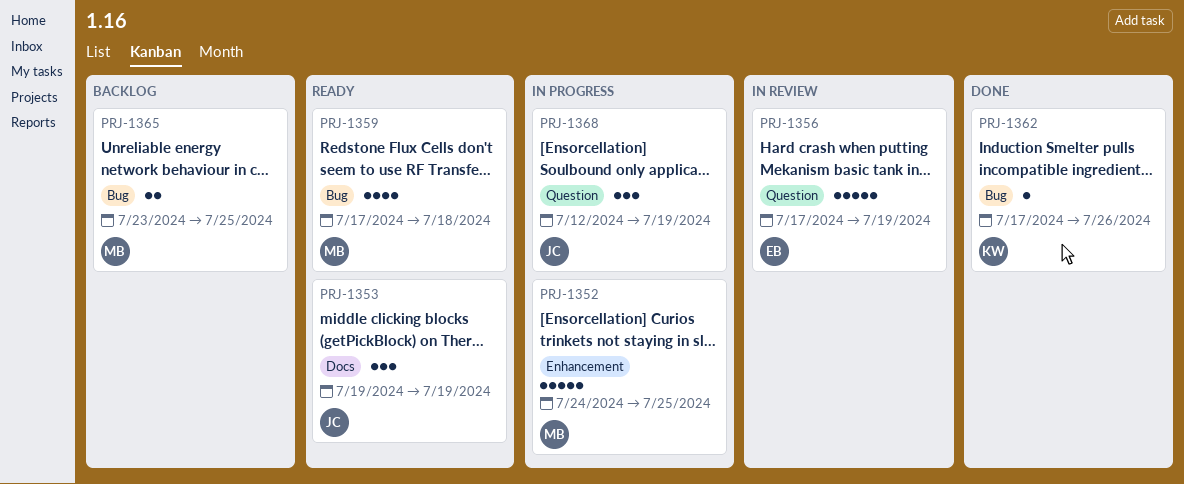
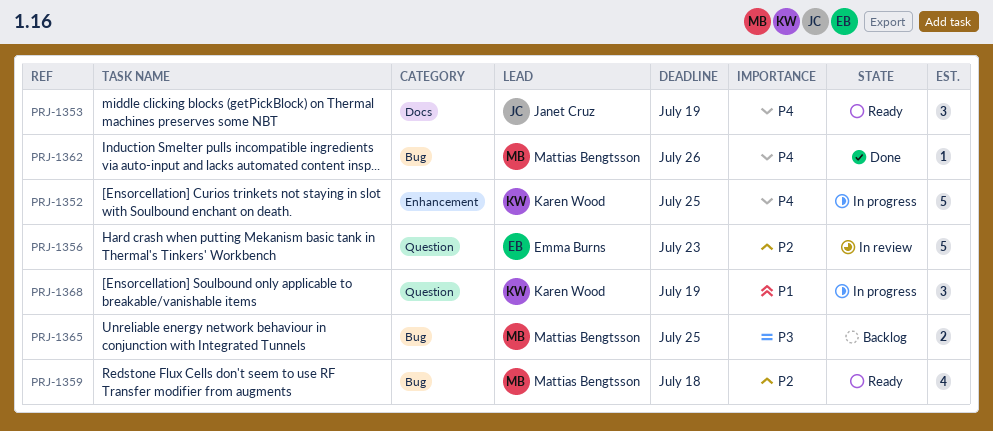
PRJ-1352, owner: Mattias Bengtsson -> Karen Wood
PRJ-1356, due: Jul 19 -> Jul 23
PRJ-1362, owner: Karen Wood -> Mattias Bengtsson
PRJ-1368, owner: Janet Cruz -> Karen Wood

